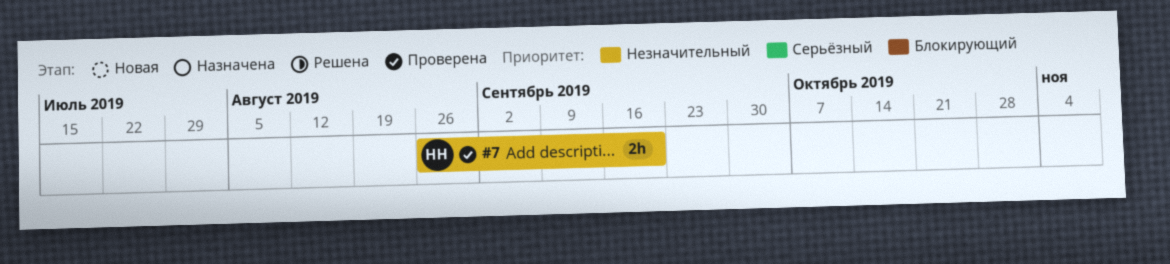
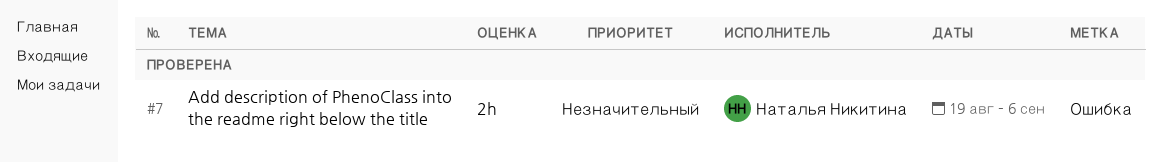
#7, start: Aug 26 -> Aug 19
#7, due: Sep 20 -> Sep 6

